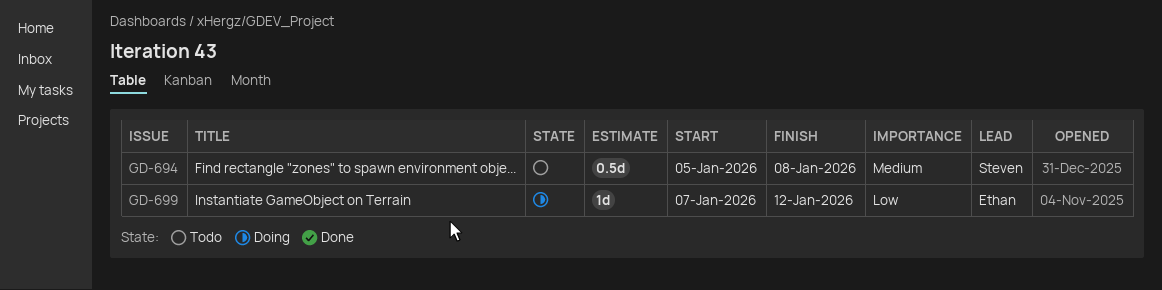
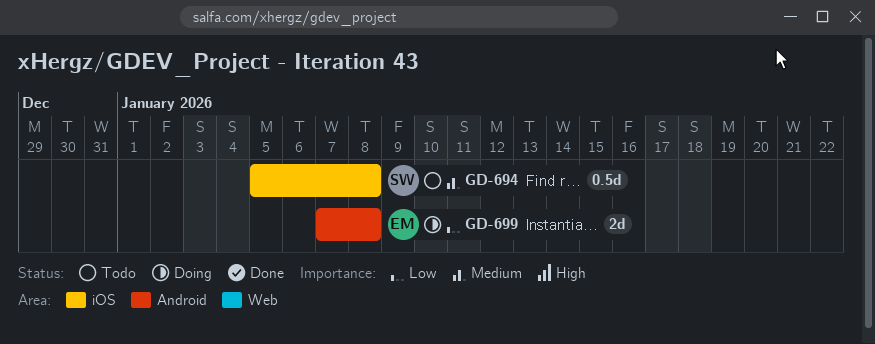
GD-699, estimate: 1d -> 2d
GD-699, due: Jan 12 -> Jan 8

